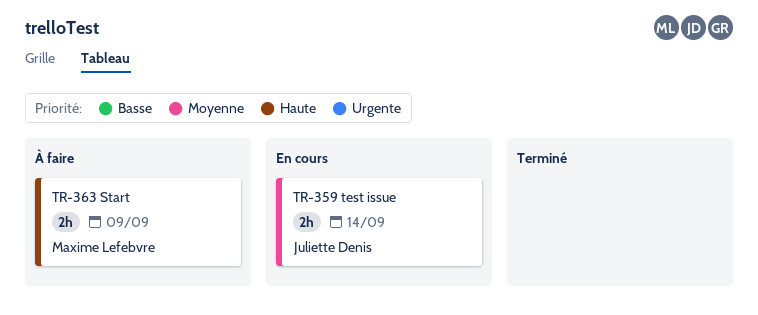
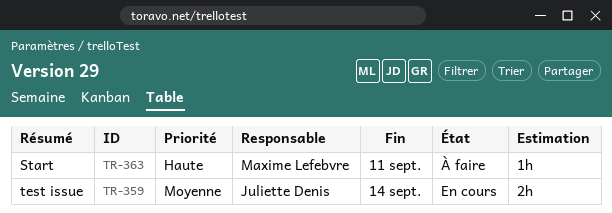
TR-363, estimate: 2h -> 1h
TR-363, due: Sep 9 -> Sep 11

